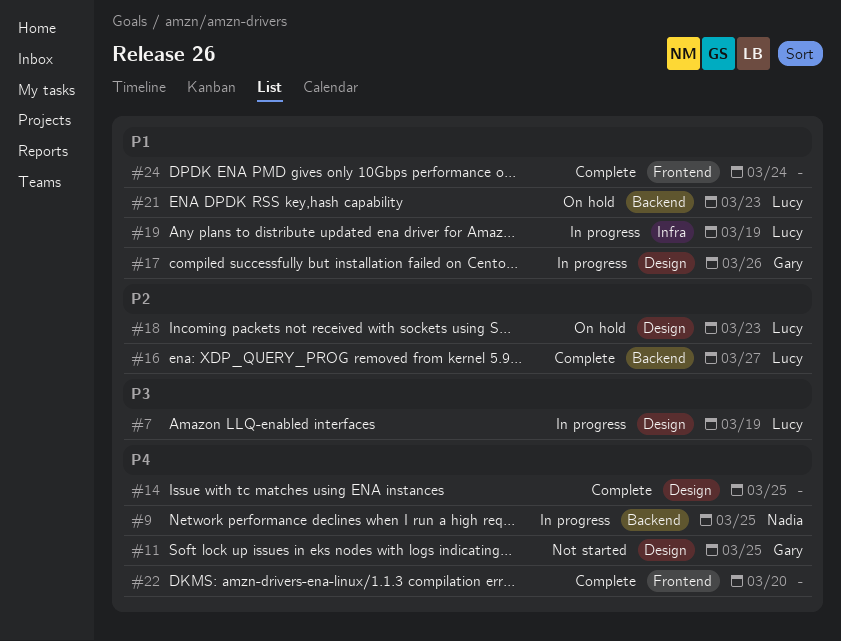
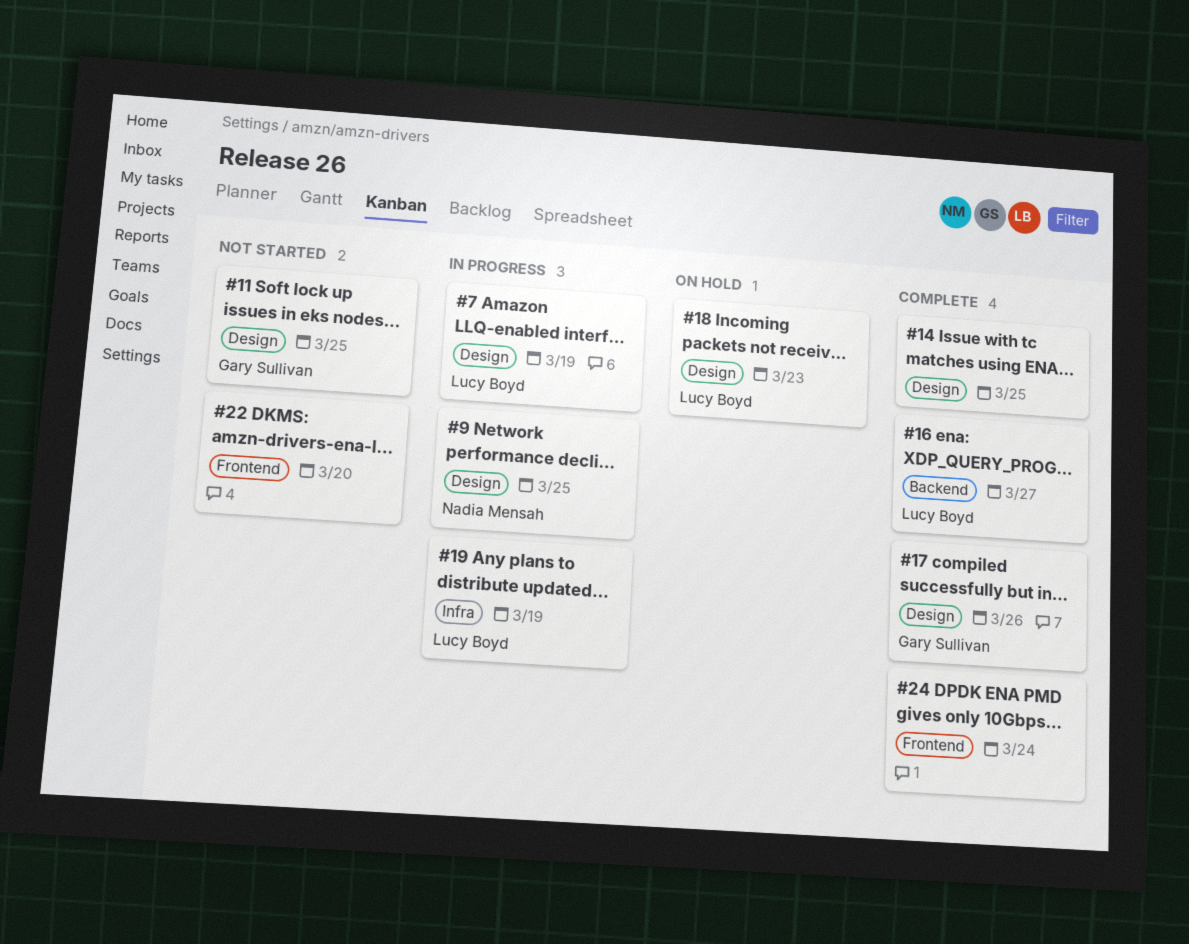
#9, label: Backend -> Design
#17, status: In progress -> Complete
#21: present -> none
#22, status: Complete -> Not started

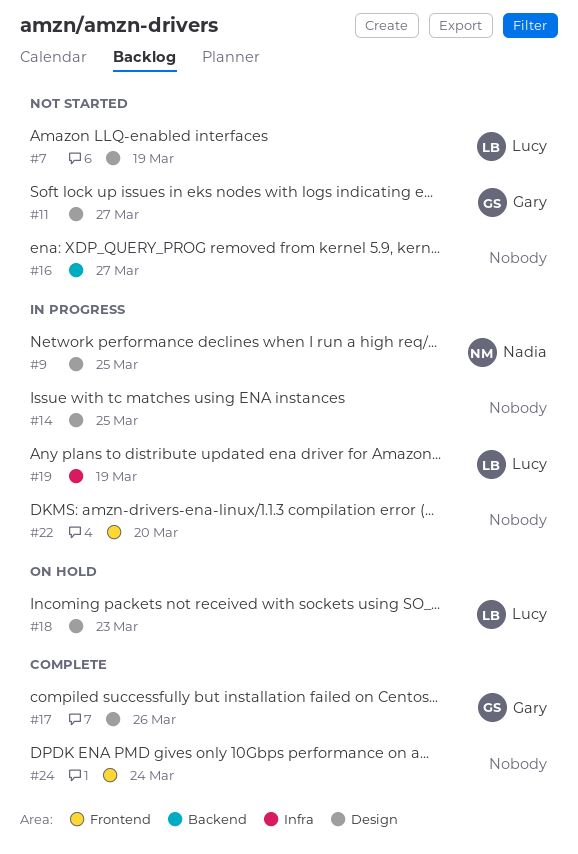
#7, status: In progress -> Not started
#11, due: Mar 25 -> Mar 27
#14, status: Complete -> In progress
#16, status: Complete -> Not started
#16, owner: Lucy Boyd -> none
#22, status: Not started -> In progress

